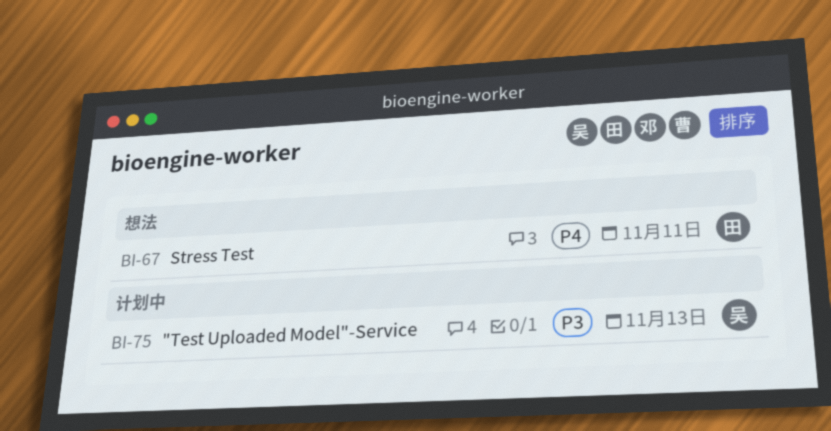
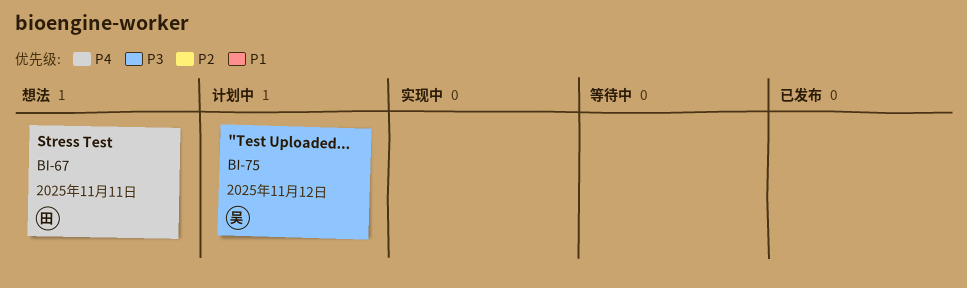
BI-75, due: Nov 13 -> Nov 12

